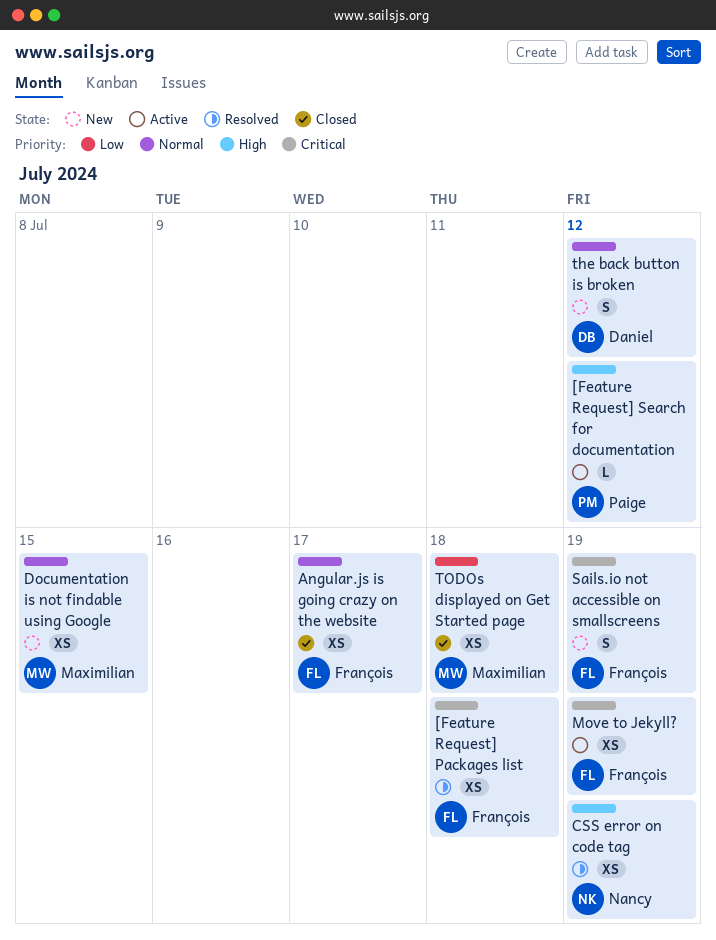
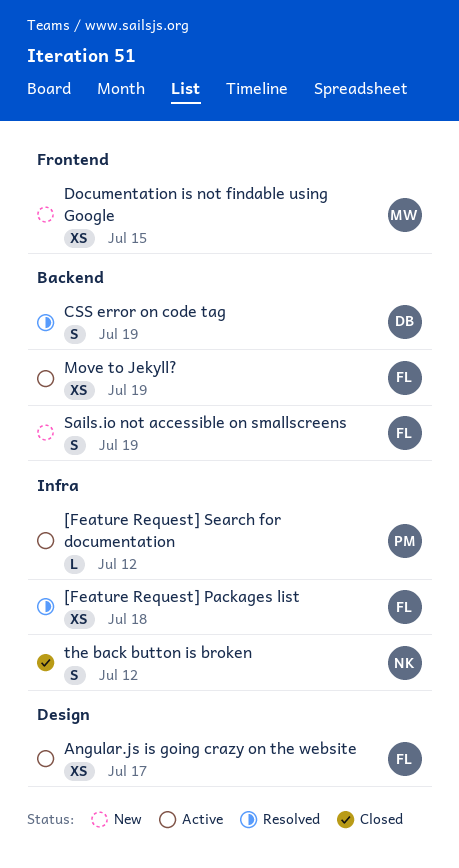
Angular.js is going crazy on the website, status: Closed -> Active
CSS error on code tag, owner: Nancy -> Daniel
CSS error on code tag, estimate: XS -> S
the back button is broken, status: New -> Closed
the back button is broken, owner: Daniel -> Nancy
TODOs displayed on Get Started page: present -> none

